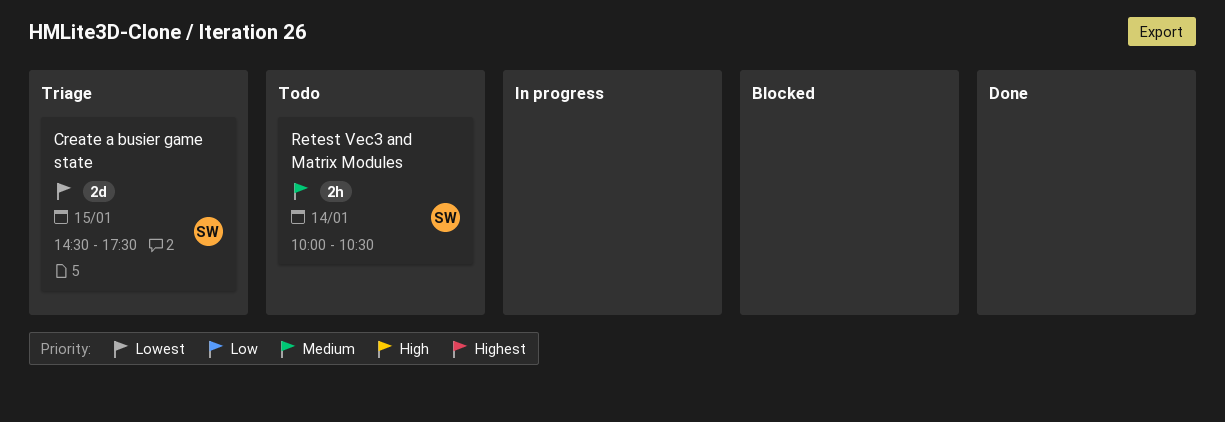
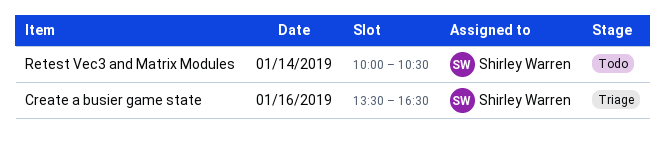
Create a busier game state, day: Jan 15 -> Jan 16
Create a busier game state, begins: 14:30 -> 13:30
Create a busier game state, ends: 17:30 -> 16:30

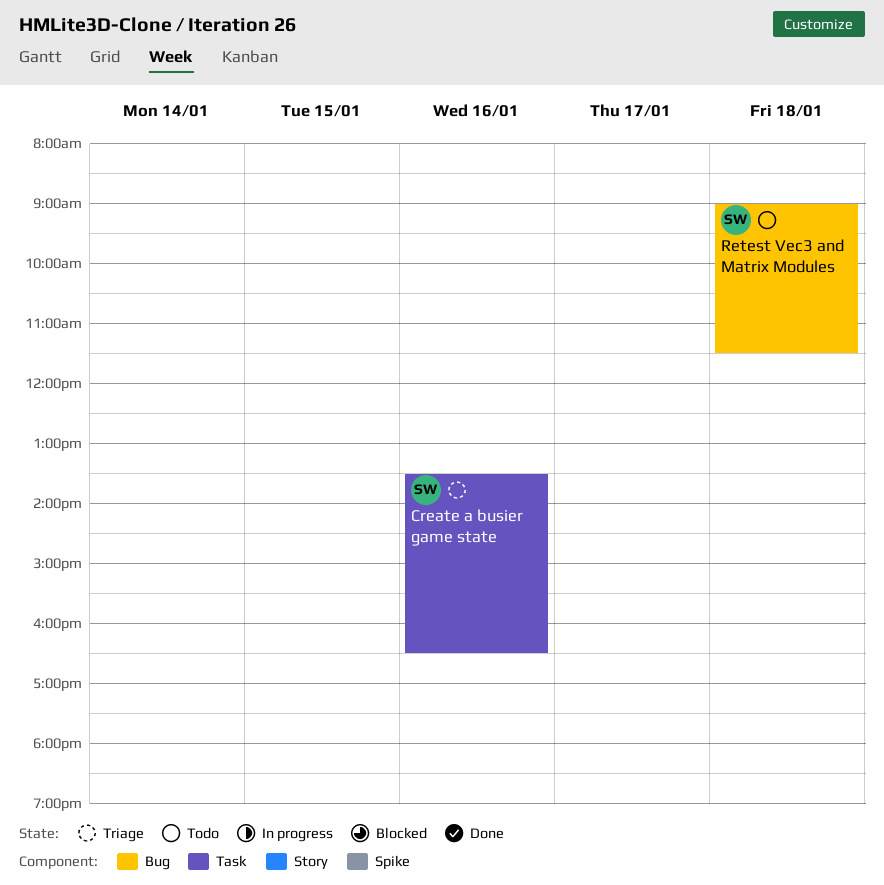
Retest Vec3 and Matrix Modules, day: Jan 14 -> Jan 18
Retest Vec3 and Matrix Modules, begins: 10:00 -> 09:00
Retest Vec3 and Matrix Modules, ends: 10:30 -> 11:30

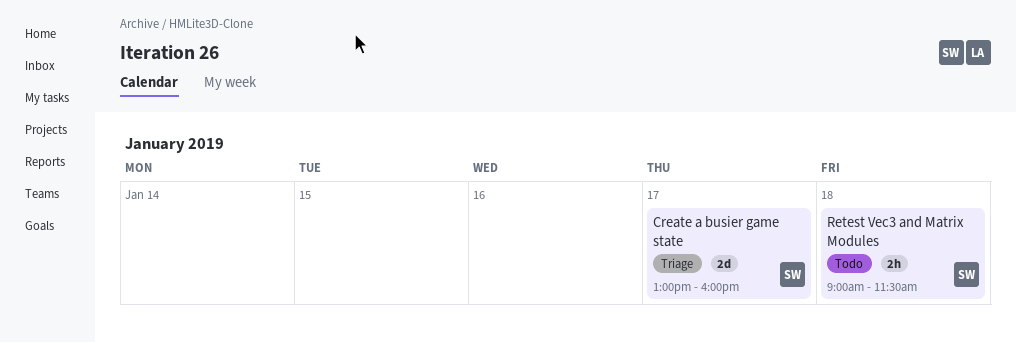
Create a busier game state, day: Jan 16 -> Jan 17
Create a busier game state, begins: 13:30 -> 13:00
Create a busier game state, ends: 16:30 -> 16:00

